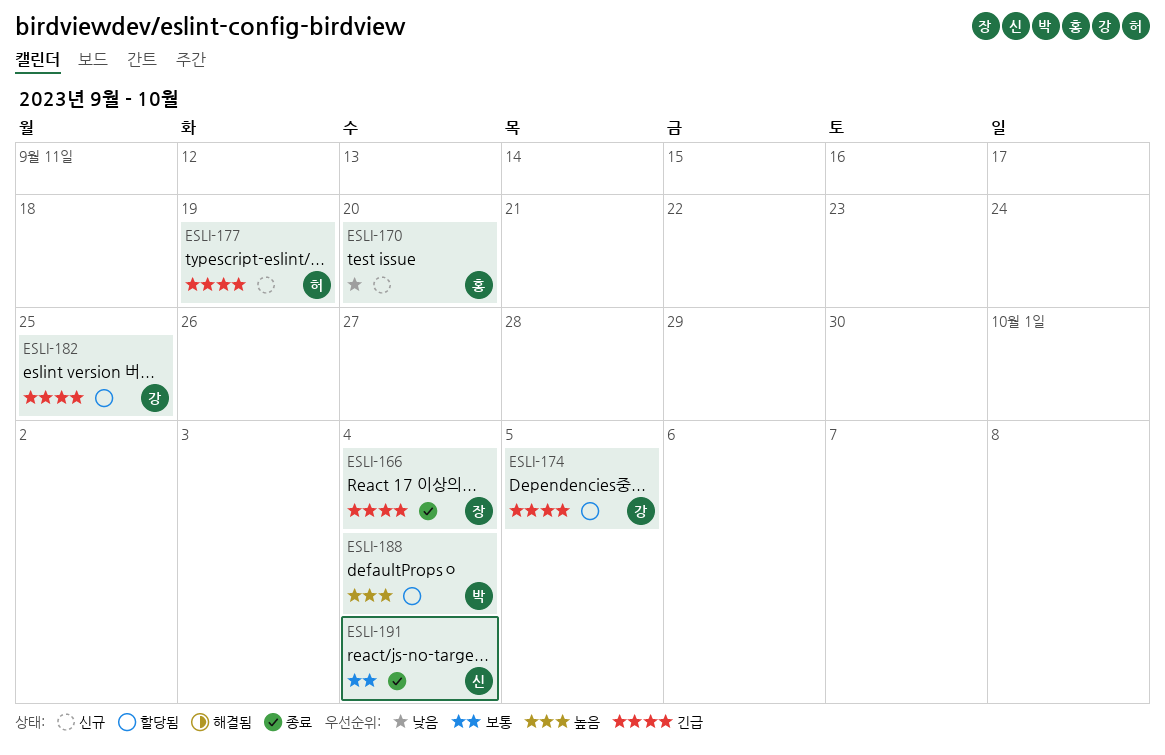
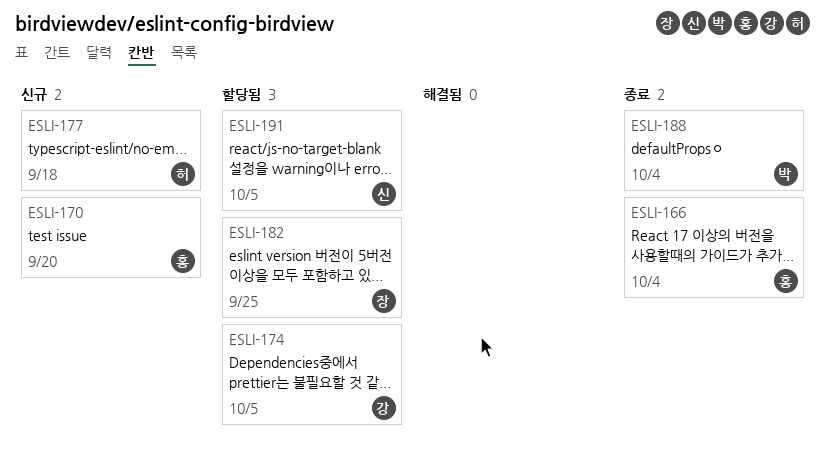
ESLI-166, owner: 장 -> 홍
ESLI-177, due: Sep 19 -> Sep 18
ESLI-182, owner: 강 -> 장
ESLI-188, status: 할당됨 -> 종료
ESLI-191, status: 종료 -> 할당됨
ESLI-191, due: Oct 4 -> Oct 5

